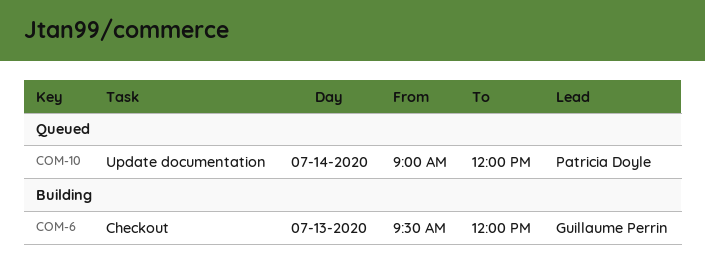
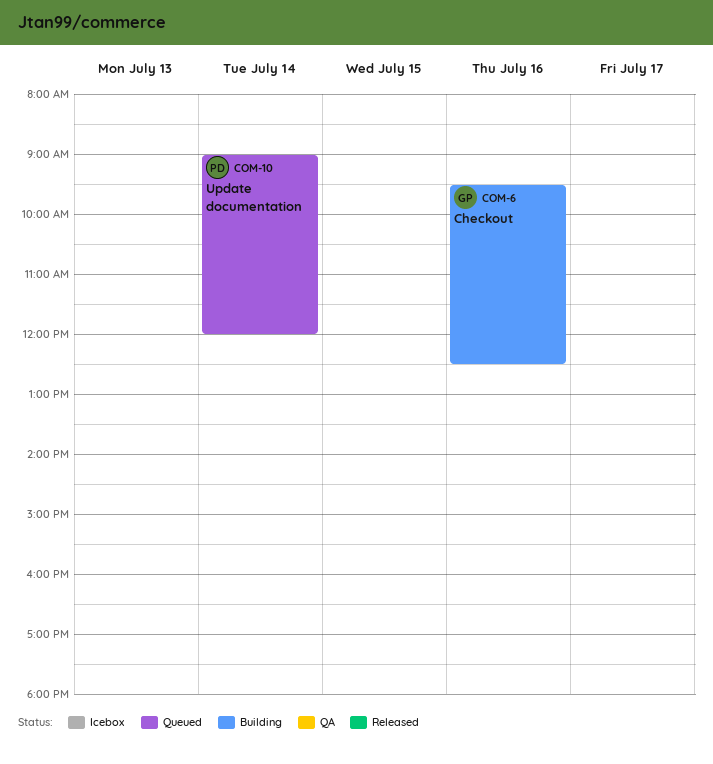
COM-6, day: Jul 13 -> Jul 16
COM-6, ends: 12:00 -> 12:30

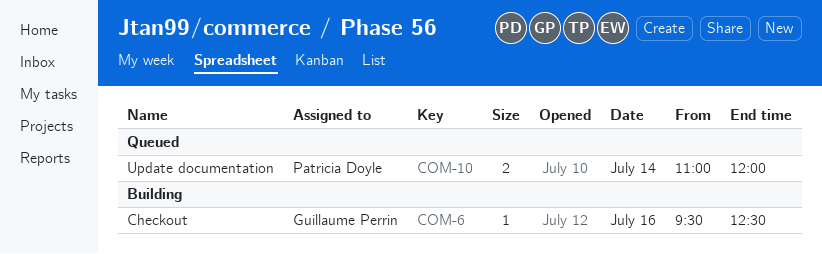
COM-10, begins: 09:00 -> 11:00

